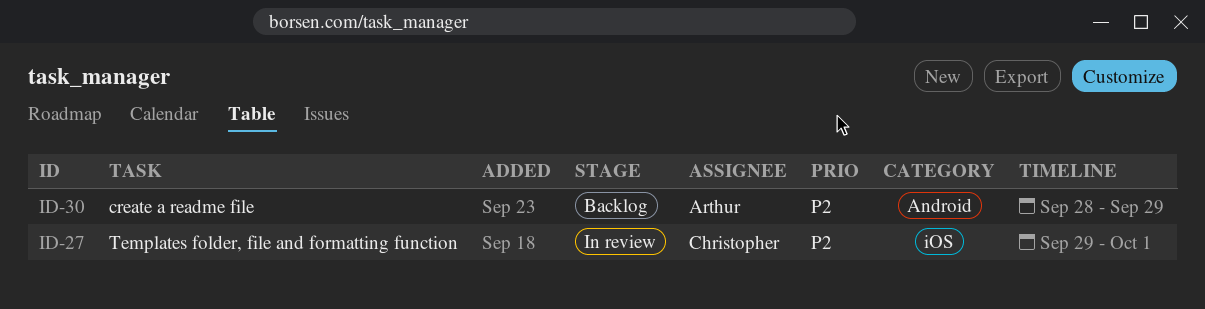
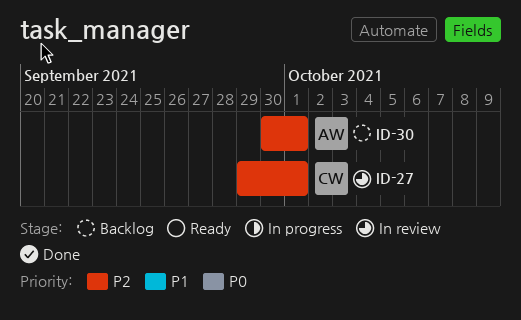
ID-30, start: Sep 28 -> Sep 30
ID-30, due: Sep 29 -> Oct 1

